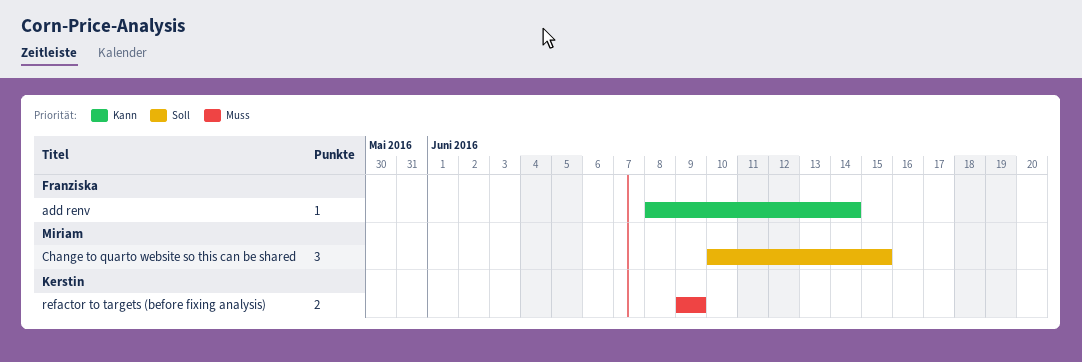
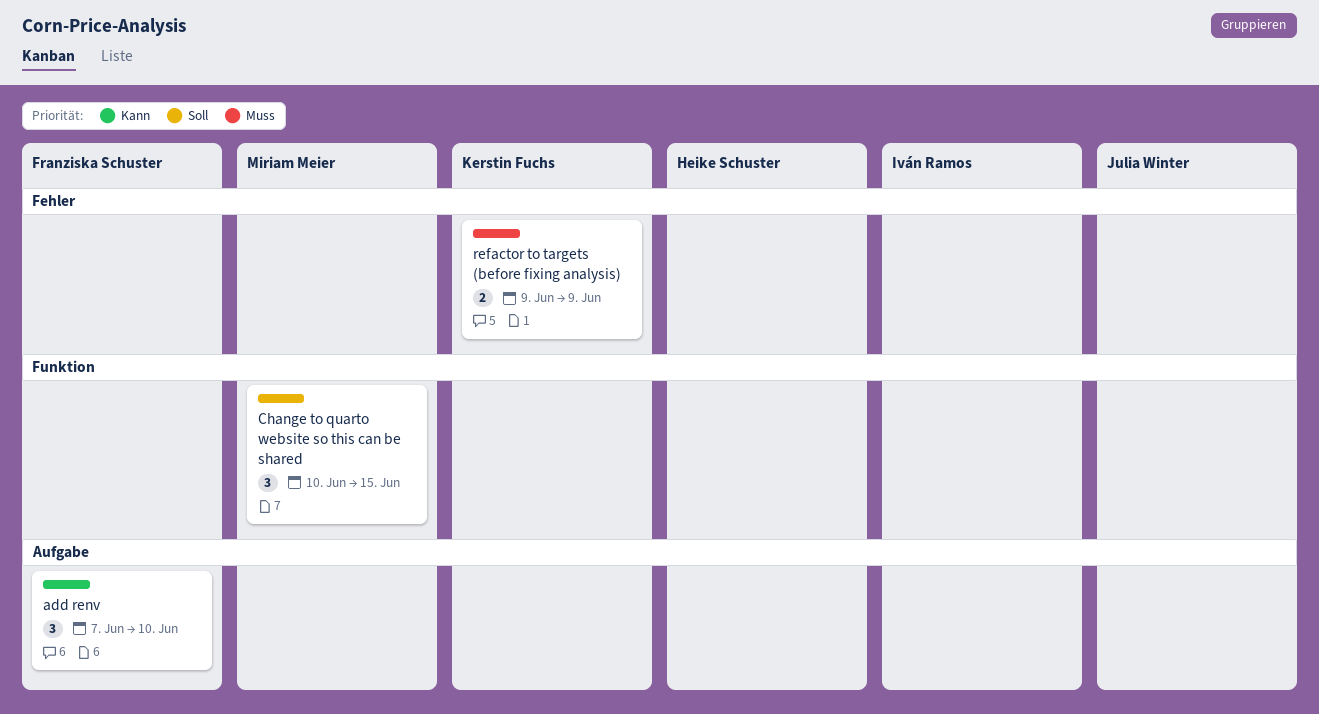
add renv, estimate: 1 -> 3
add renv, start: Jun 8 -> Jun 7
add renv, due: Jun 14 -> Jun 10

